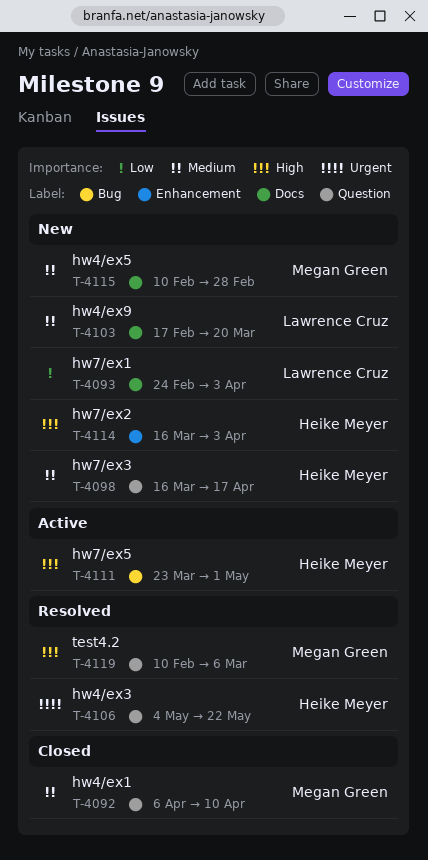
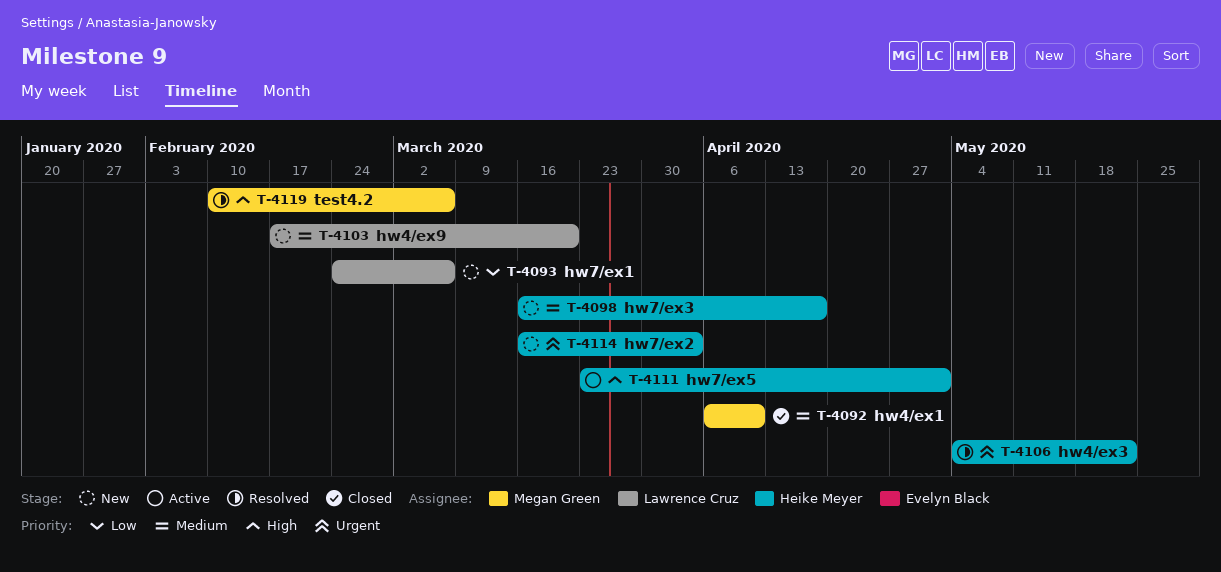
T-4093, due: Apr 3 -> Mar 6
T-4114, priority: High -> Urgent
T-4115: present -> none

